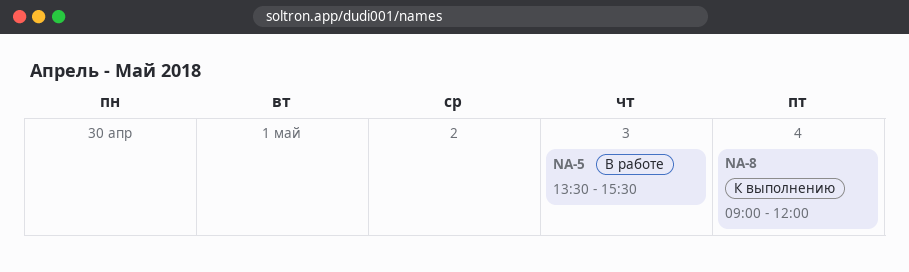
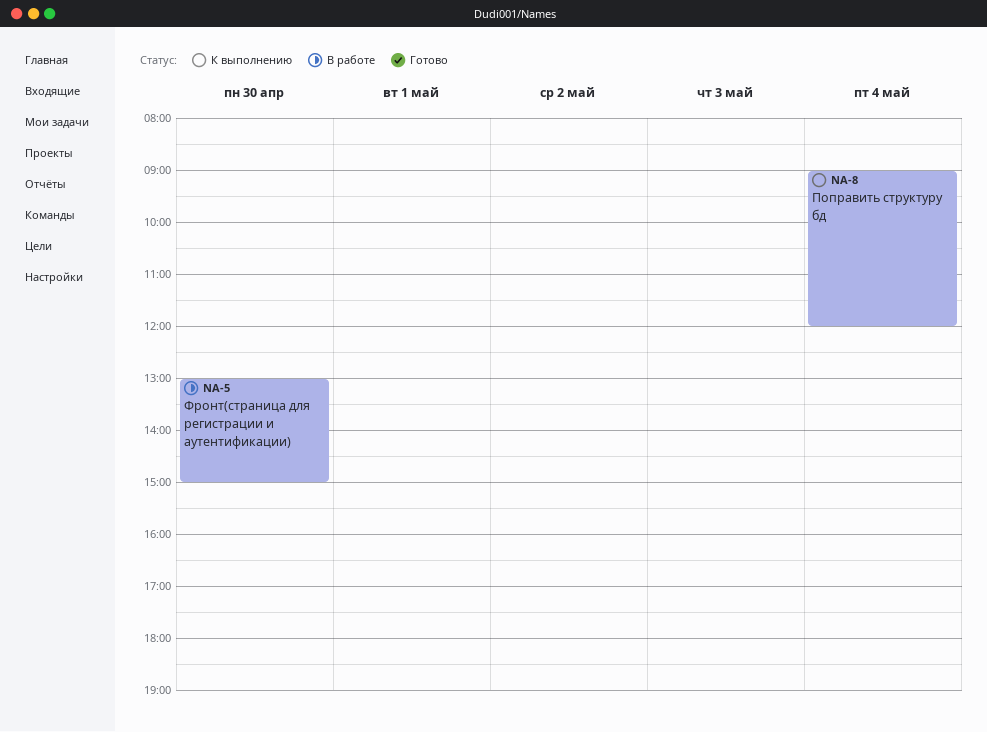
NA-5, day: May 3 -> Apr 30
NA-5, begins: 13:30 -> 13:00
NA-5, ends: 15:30 -> 15:00

